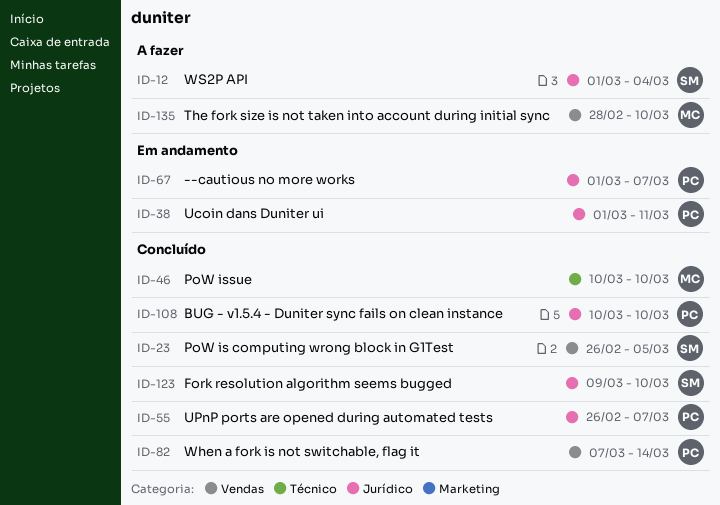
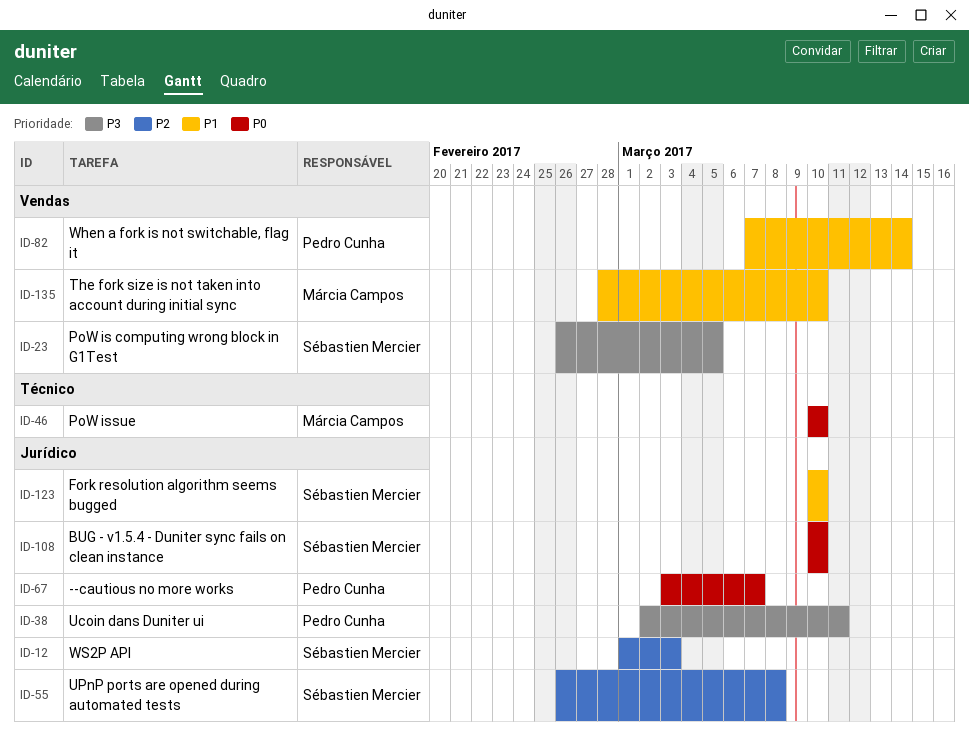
ID-12, due: Mar 4 -> Mar 3
ID-38, start: Mar 1 -> Mar 2
ID-55, owner: Pedro Cunha -> Sébastien Mercier
ID-55, due: Mar 7 -> Mar 8
ID-67, start: Mar 1 -> Mar 3
ID-108, owner: Pedro Cunha -> Sébastien Mercier
ID-123, start: Mar 9 -> Mar 10

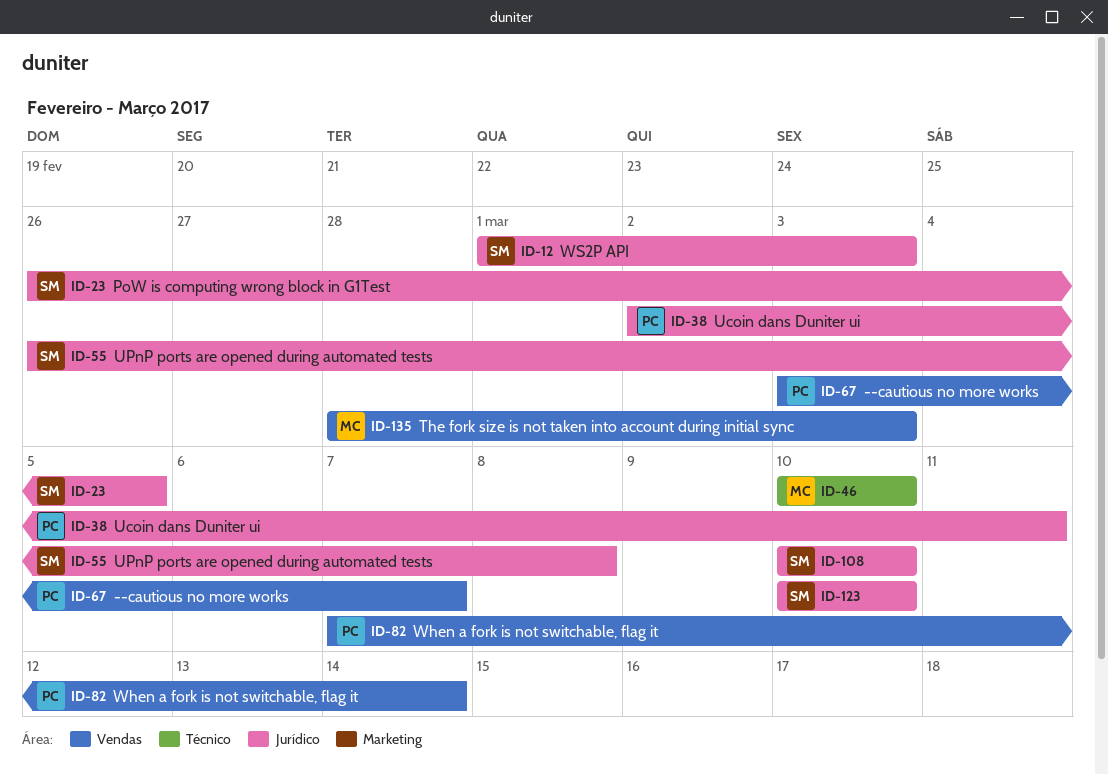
ID-23, label: Vendas -> Jurídico
ID-67, label: Jurídico -> Vendas
ID-135, due: Mar 10 -> Mar 3

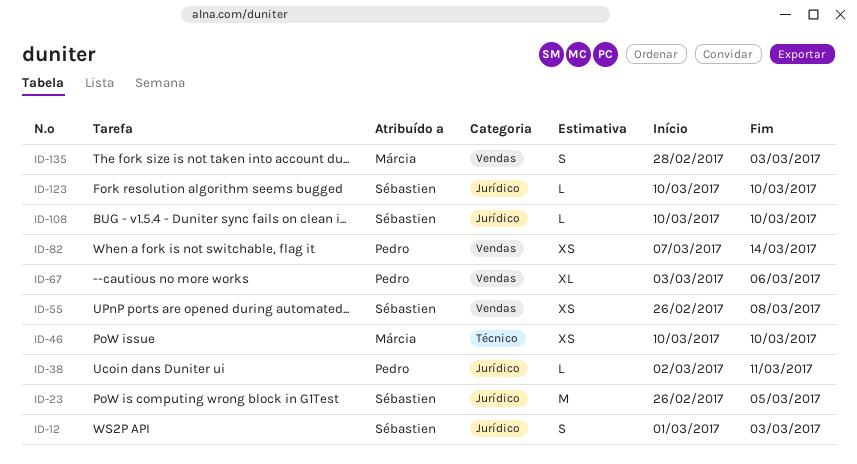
ID-55, label: Jurídico -> Vendas
ID-67, due: Mar 7 -> Mar 6

